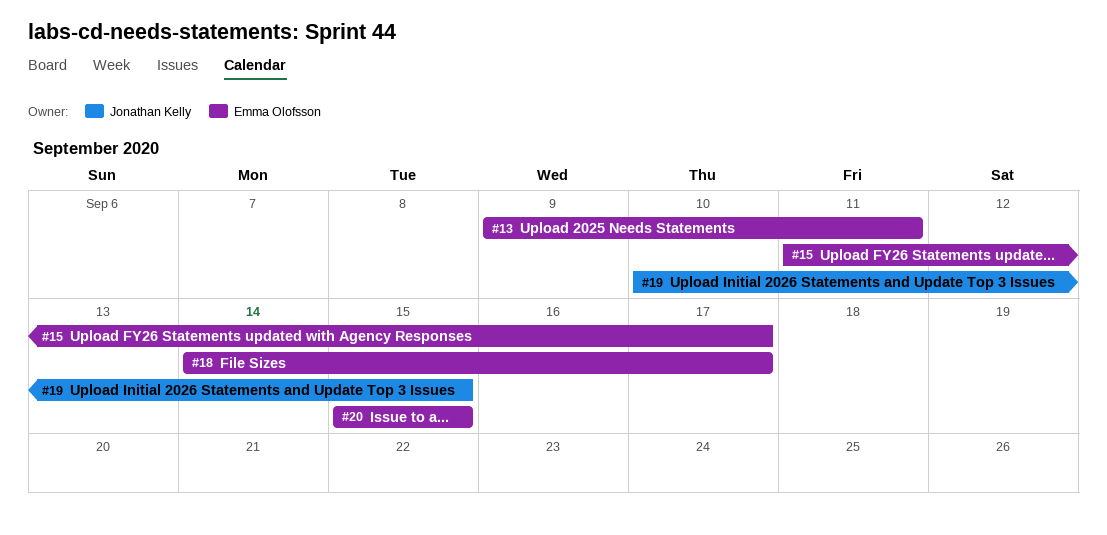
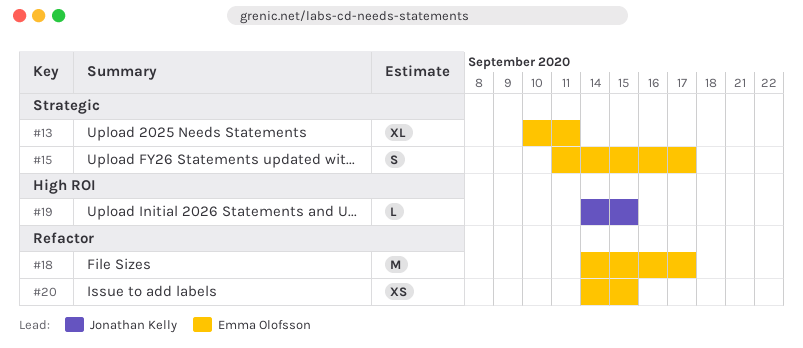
#13, start: Sep 9 -> Sep 10
#19, start: Sep 10 -> Sep 14
#20, start: Sep 15 -> Sep 14

